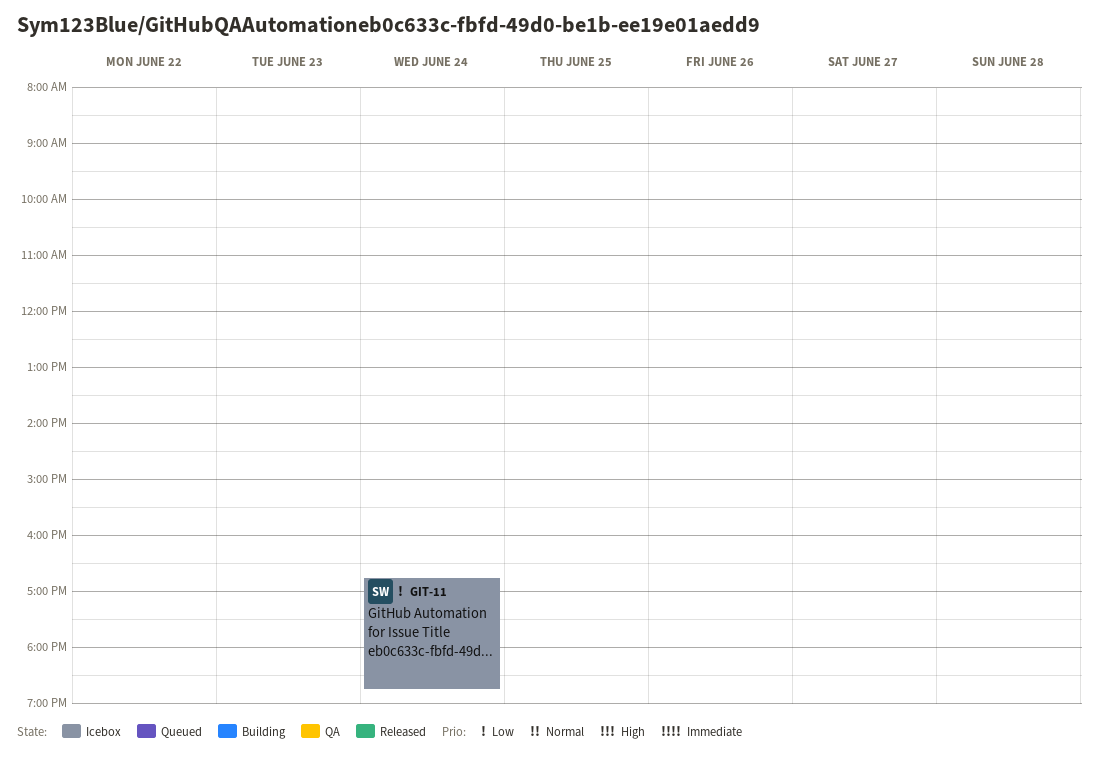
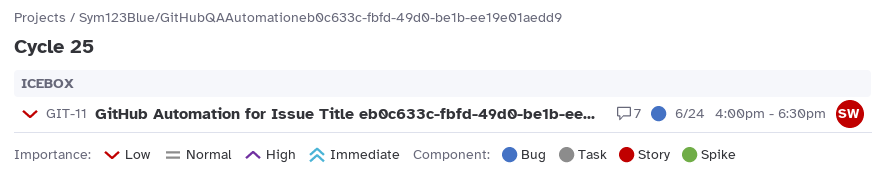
GIT-11, begins: 16:45 -> 16:00
GIT-11, ends: 18:45 -> 18:30

